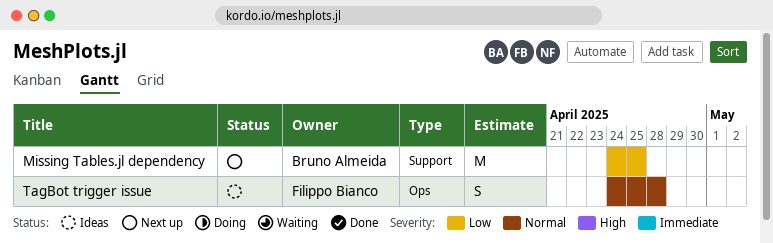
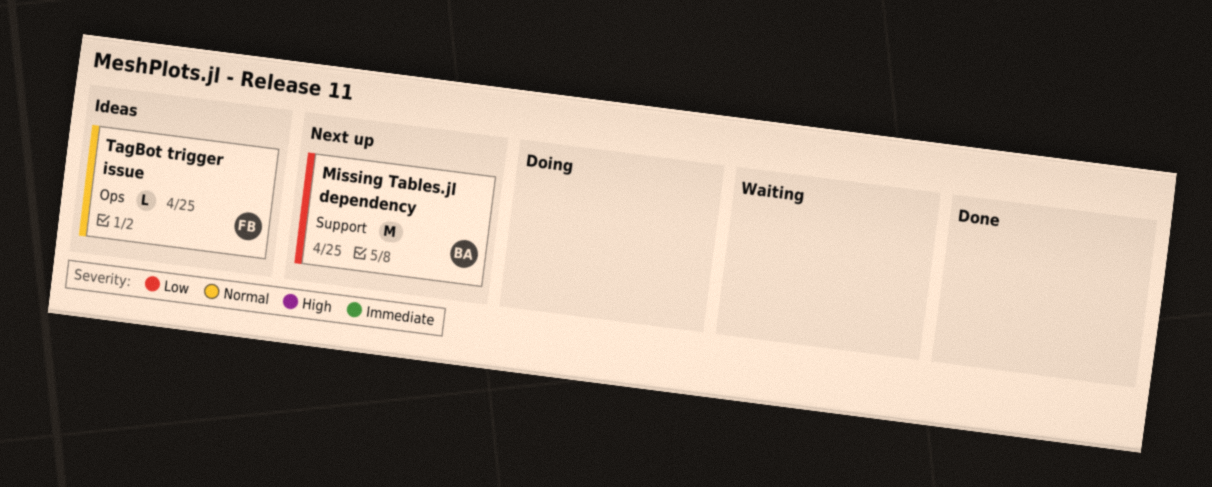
TagBot trigger issue, estimate: S -> L
TagBot trigger issue, due: Apr 28 -> Apr 25

